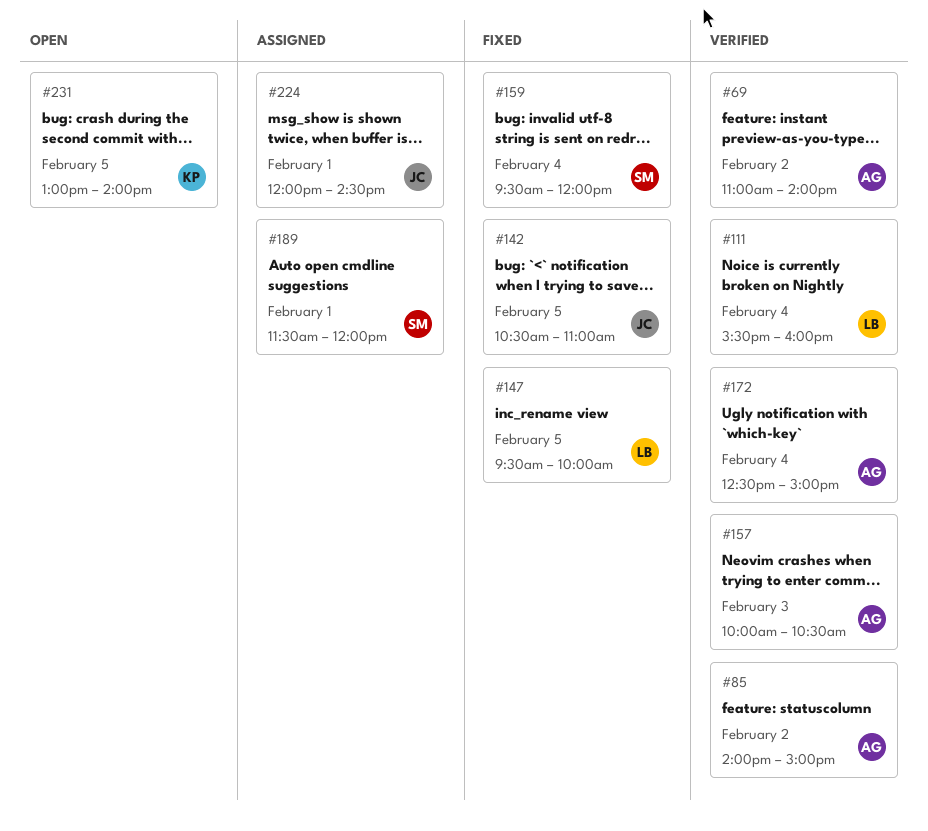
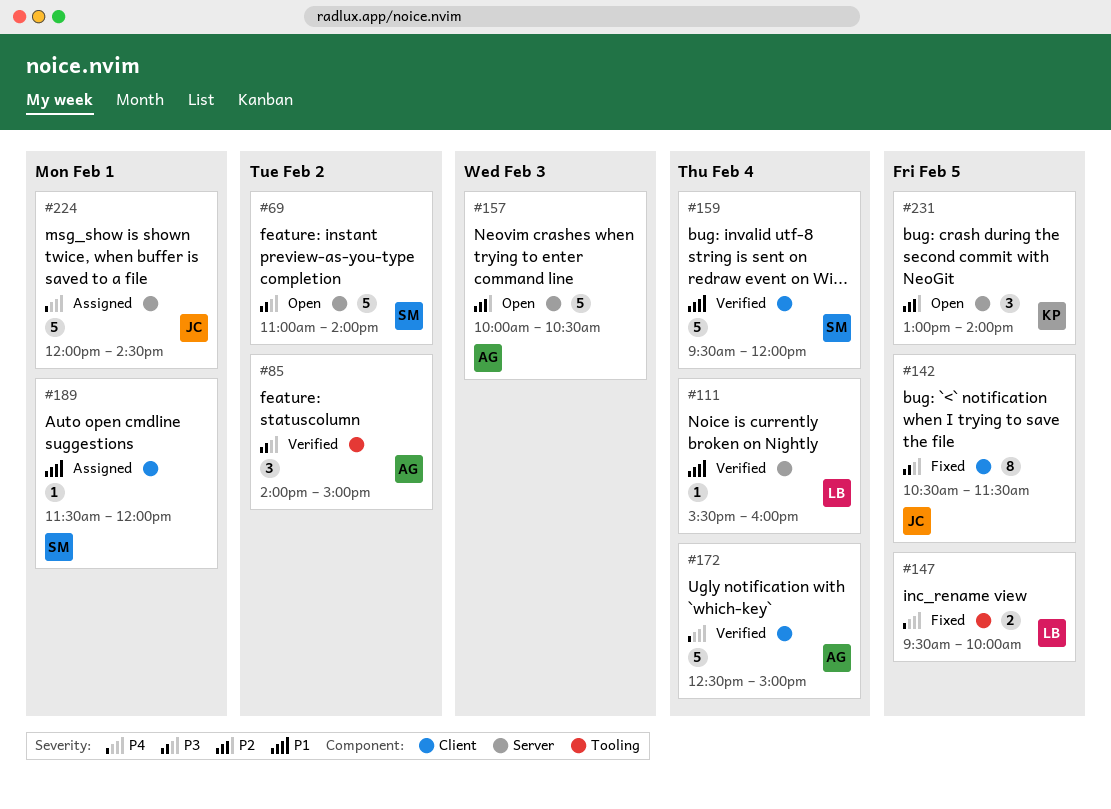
#69, status: Verified -> Open
#69, owner: AG -> SM
#142, ends: 11:00 -> 11:30
#157, status: Verified -> Open
#159, status: Fixed -> Verified

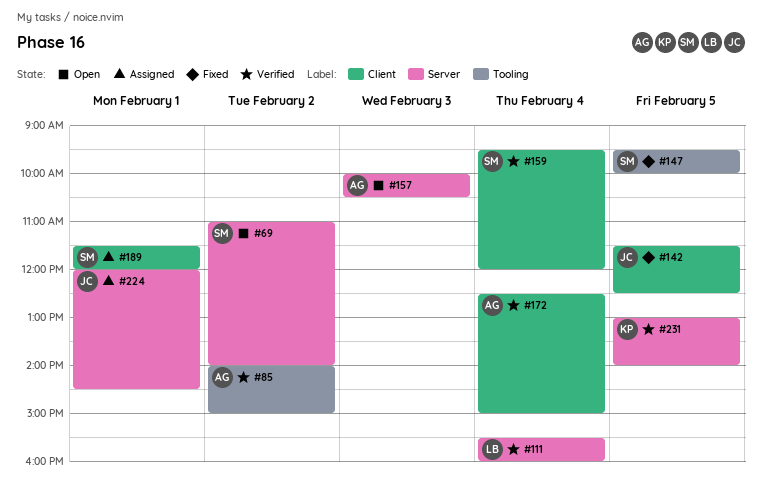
#142, begins: 10:30 -> 11:30
#142, ends: 11:30 -> 12:30
#147, owner: LB -> SM
#231, status: Open -> Verified

